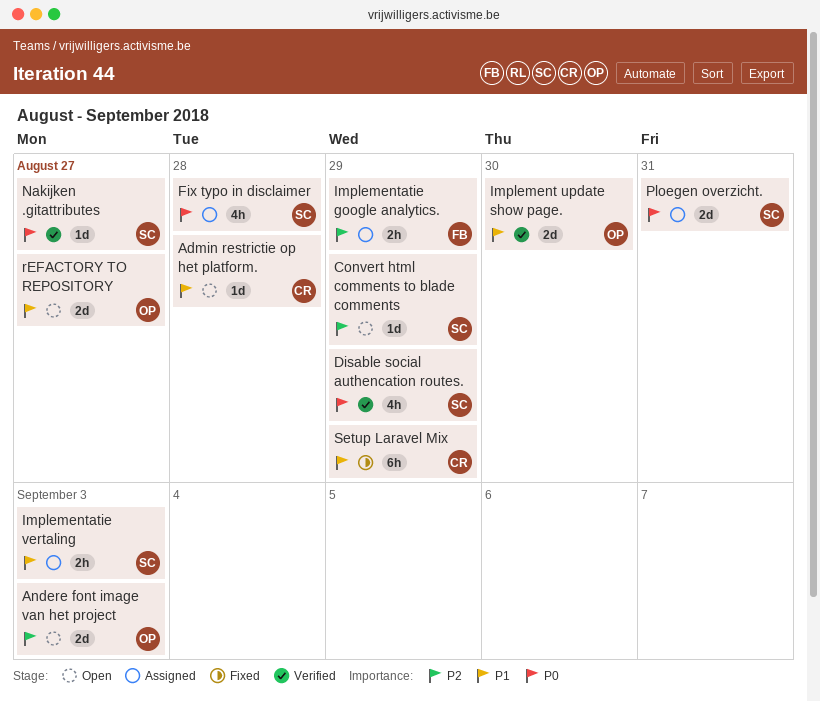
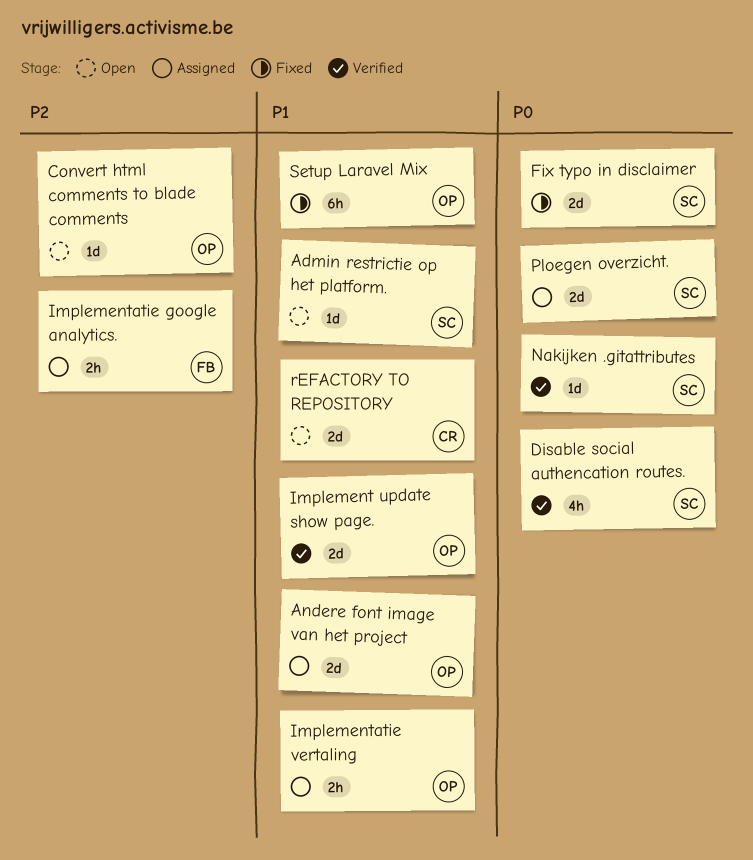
Admin restrictie op het platform., owner: CR -> SC
Andere font image van het project, status: Open -> Assigned
Andere font image van het project, priority: P2 -> P1
Convert html comments to blade comments, owner: SC -> OP
Fix typo in disclaimer, status: Assigned -> Fixed
Fix typo in disclaimer, estimate: 4h -> 2d
Implementatie vertaling, owner: SC -> OP
rEFACTORY TO REPOSITORY, owner: OP -> CR
Setup Laravel Mix, owner: CR -> OP

